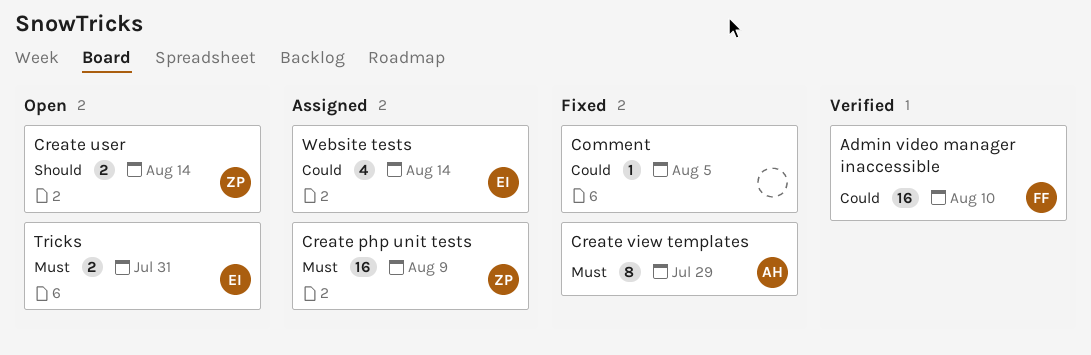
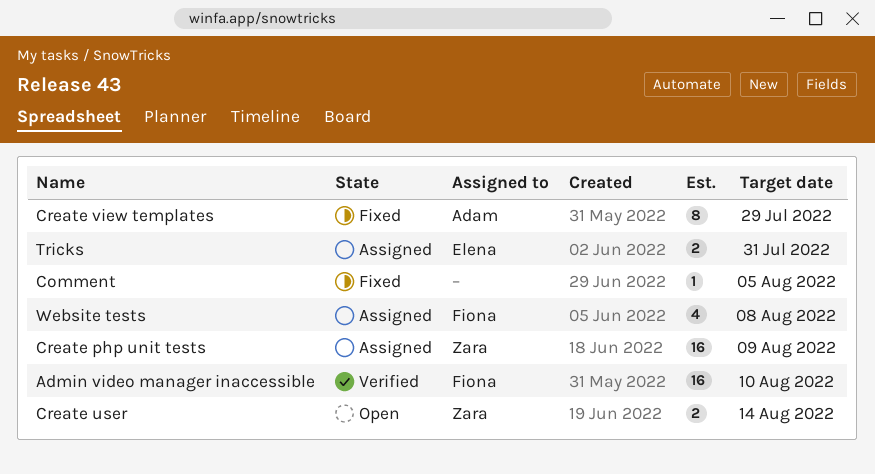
Tricks, status: Open -> Assigned
Website tests, owner: Elena -> Fiona
Website tests, due: Aug 14 -> Aug 8

